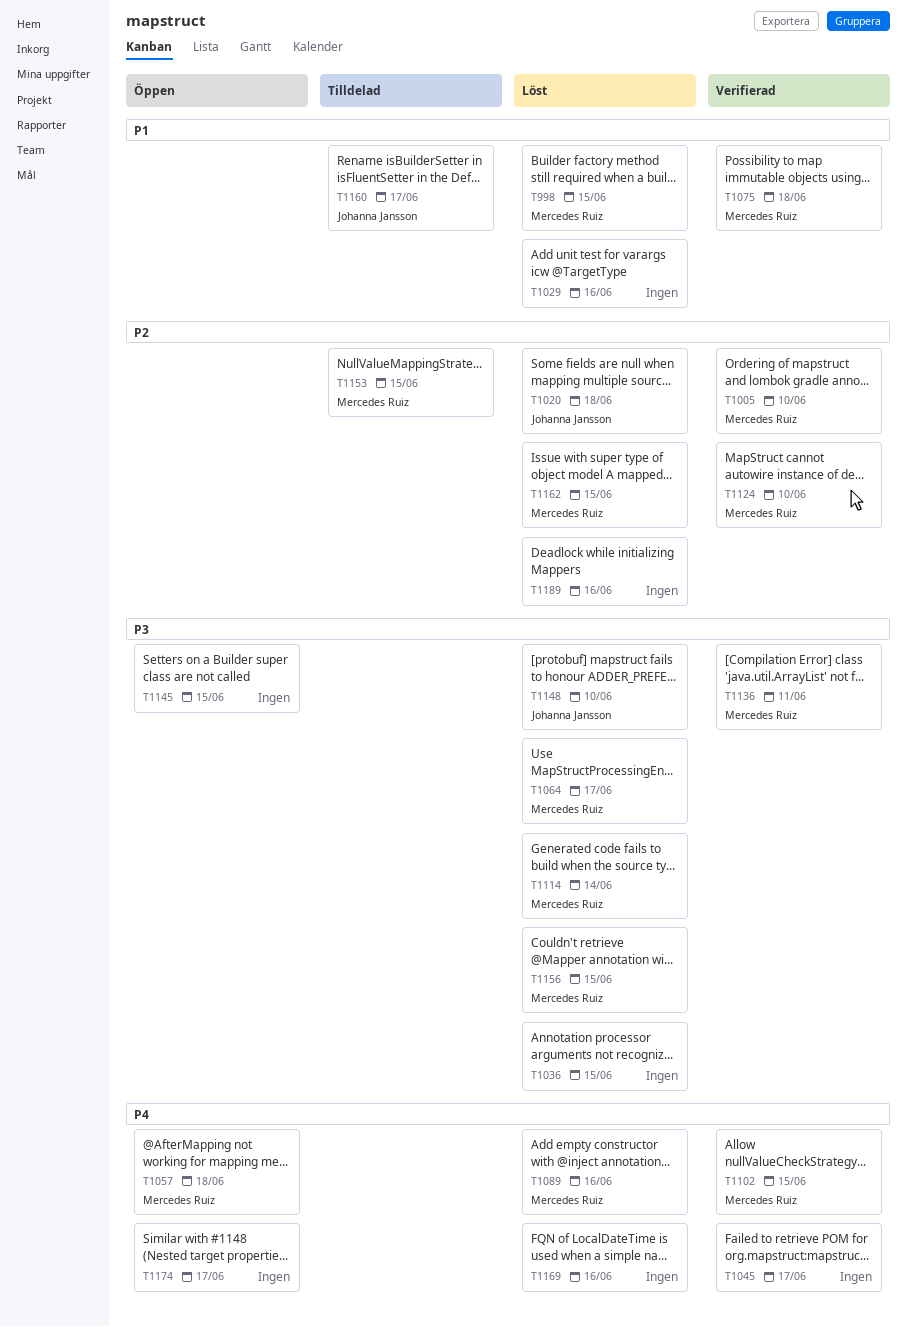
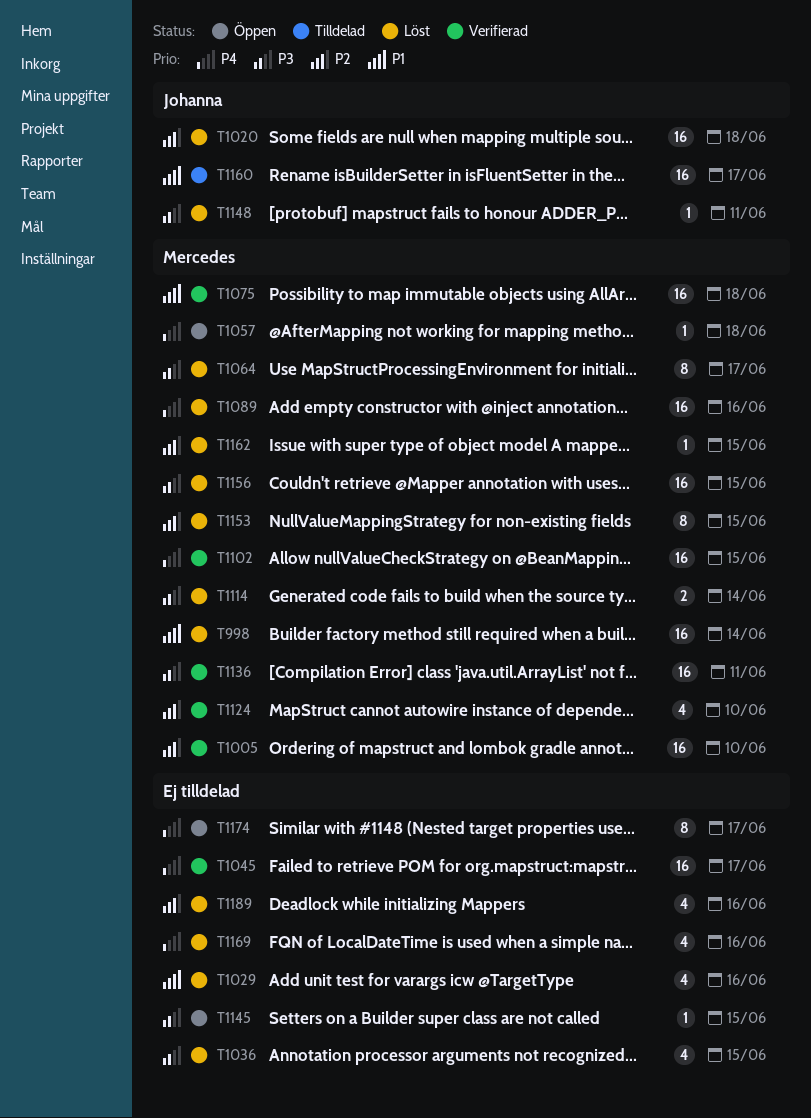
T998, due: Jun 15 -> Jun 14
T1148, due: Jun 10 -> Jun 11
T1153, status: Tilldelad -> Löst

